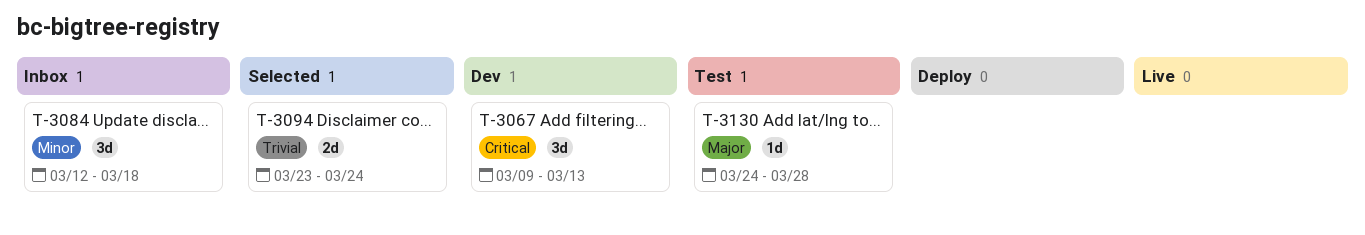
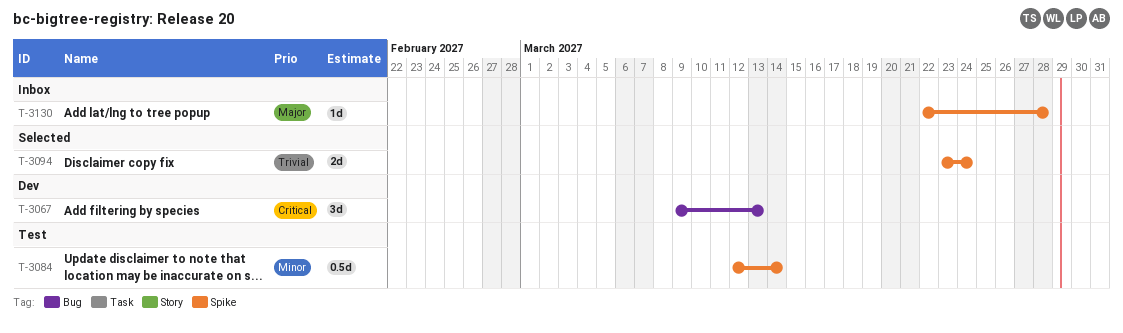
T-3084, status: Inbox -> Test
T-3084, estimate: 3d -> 0.5d
T-3084, due: Mar 18 -> Mar 14
T-3130, status: Test -> Inbox
T-3130, start: Mar 24 -> Mar 22

